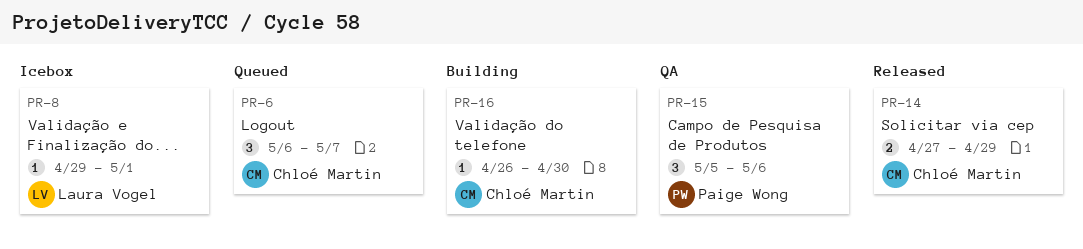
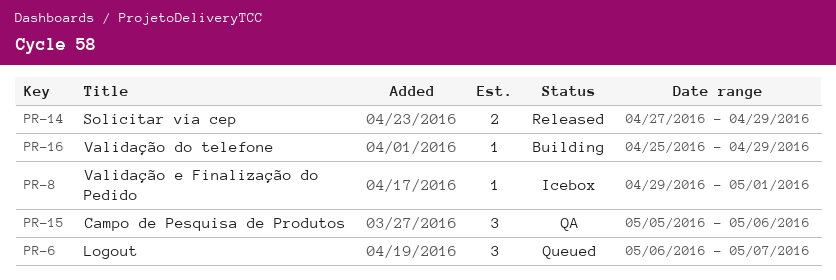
PR-16, start: Apr 26 -> Apr 25
PR-16, due: Apr 30 -> Apr 29

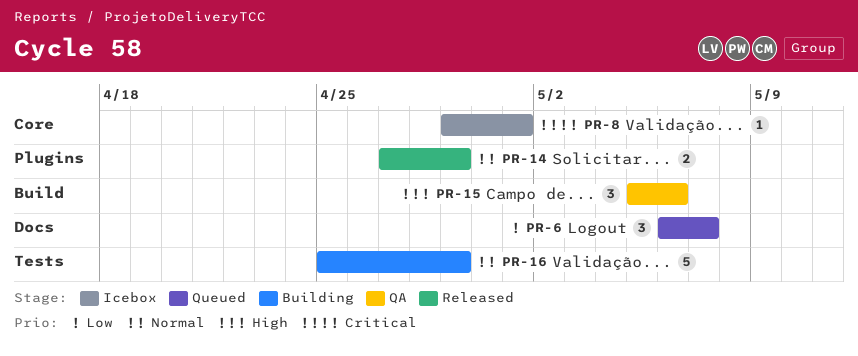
PR-16, estimate: 1 -> 5

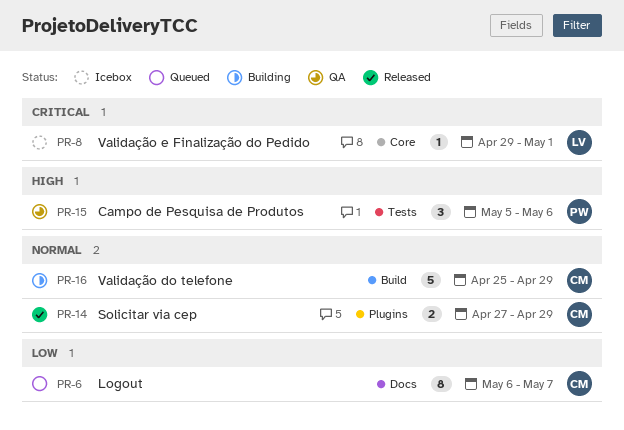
PR-6, estimate: 3 -> 8
PR-15, label: Build -> Tests
PR-16, label: Tests -> Build

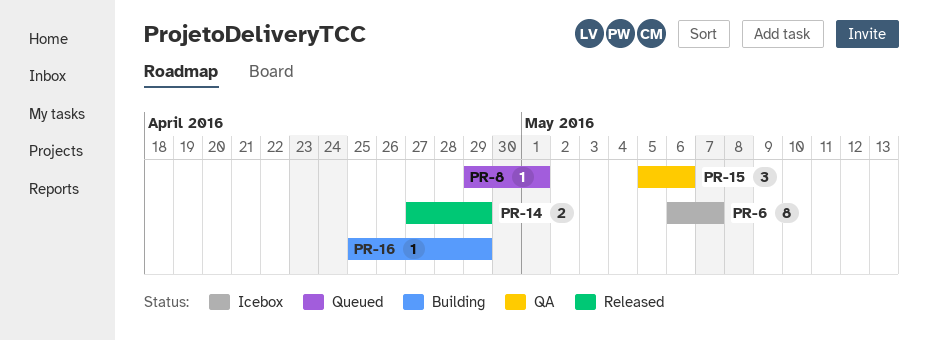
PR-6, status: Queued -> Icebox
PR-8, status: Icebox -> Queued
PR-16, estimate: 5 -> 1

